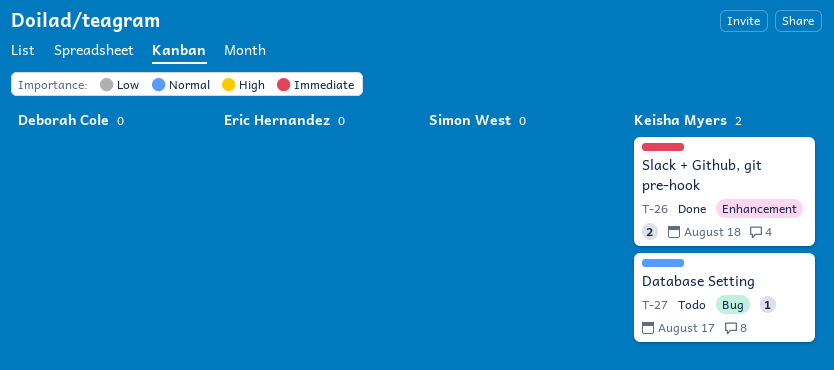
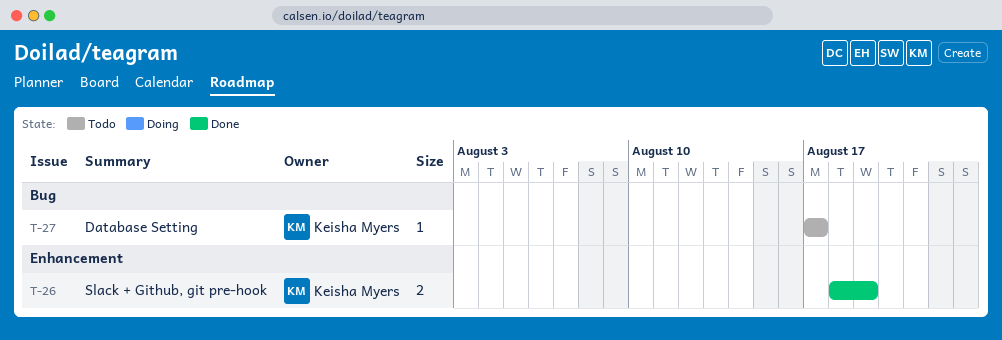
T-26, due: Aug 18 -> Aug 19

